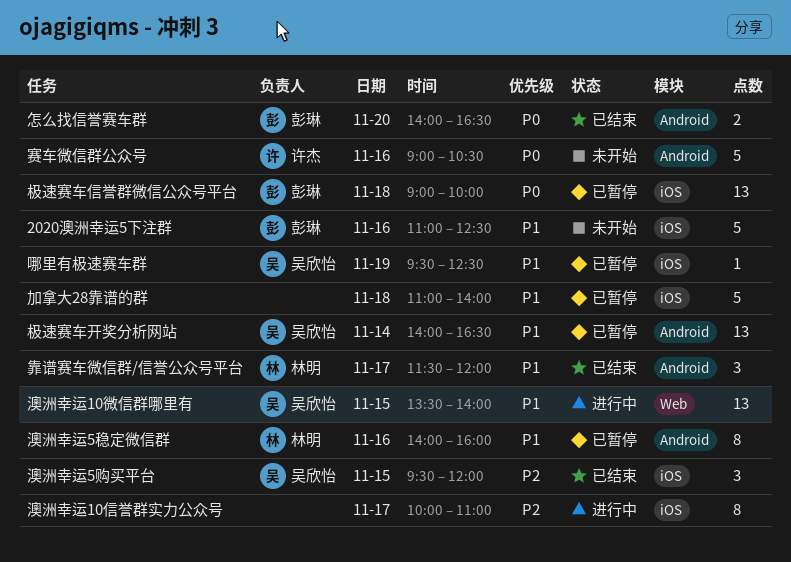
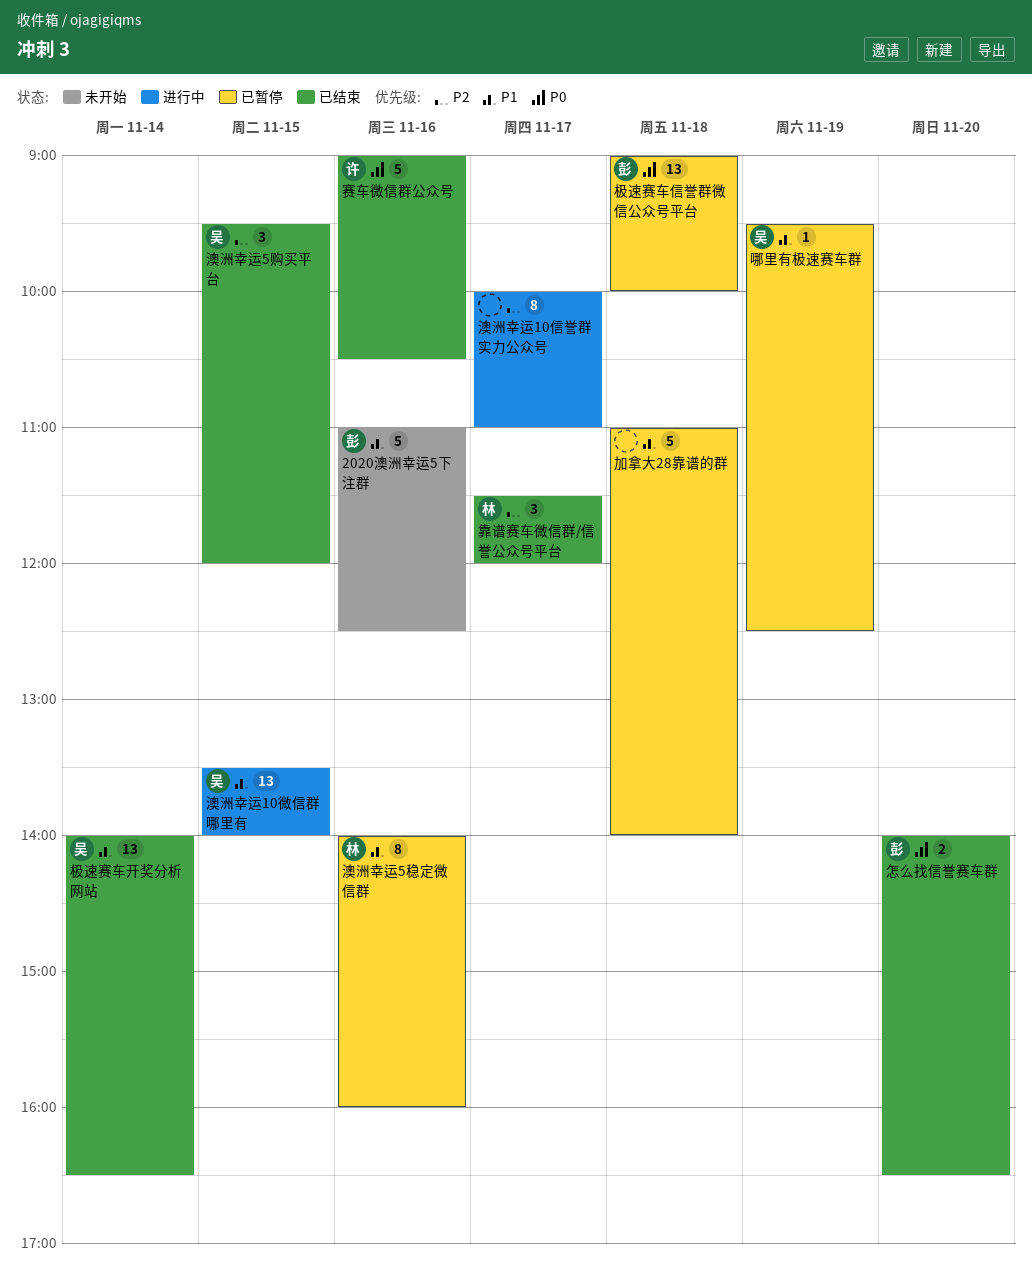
极速赛车开奖分析网站, status: 已暂停 -> 已结束
赛车微信群公众号, status: 未开始 -> 已结束
靠谱赛车微信群/信誉公众号平台, priority: P1 -> P2

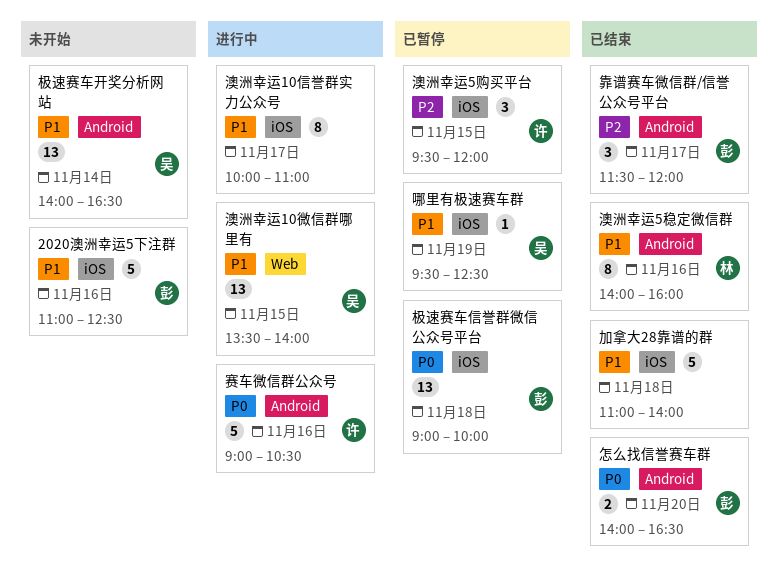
加拿大28靠谱的群, status: 已暂停 -> 已结束
极速赛车开奖分析网站, status: 已结束 -> 未开始
澳洲幸运10信誉群实力公众号, priority: P2 -> P1
澳洲幸运5稳定微信群, status: 已暂停 -> 已结束
澳洲幸运5购买平台, status: 已结束 -> 已暂停
澳洲幸运5购买平台, owner: 吴 -> 许
赛车微信群公众号, status: 已结束 -> 进行中
靠谱赛车微信群/信誉公众号平台, owner: 林 -> 彭

